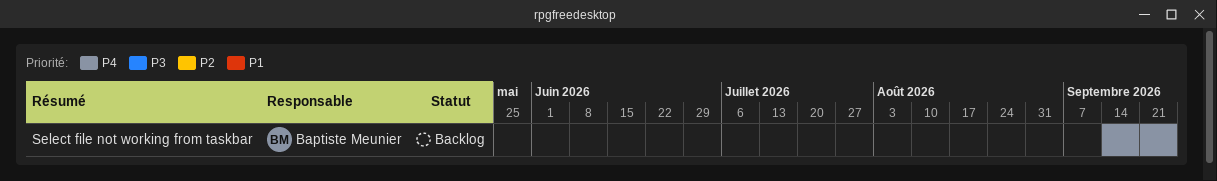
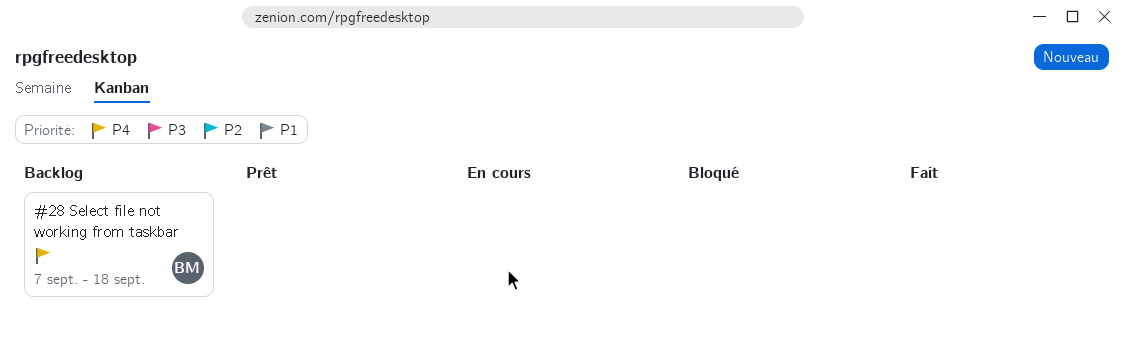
Select file not working from taskbar, start: Sep 14 -> Sep 7
Select file not working from taskbar, due: Sep 25 -> Sep 18

